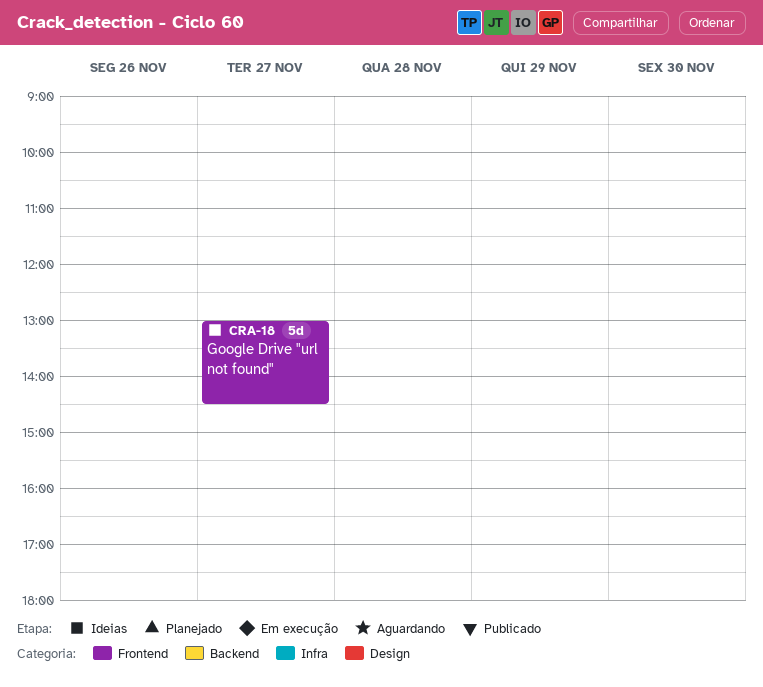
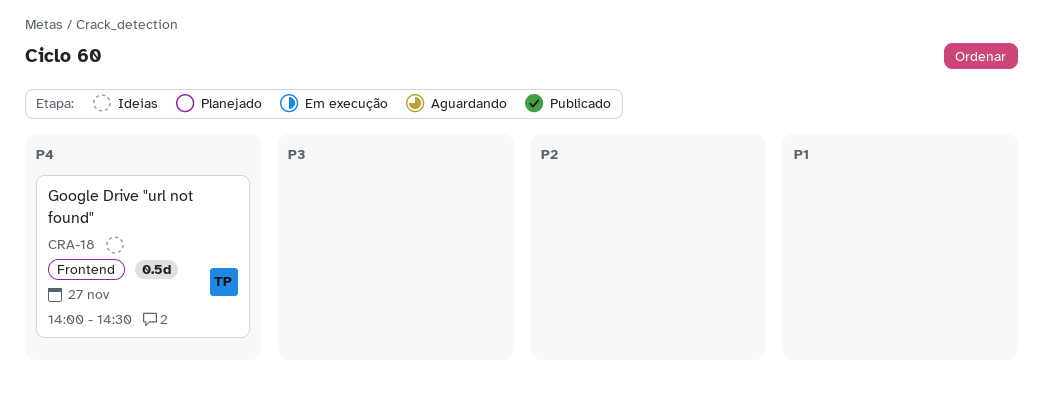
CRA-18, estimate: 5d -> 0.5d
CRA-18, begins: 13:00 -> 14:00

